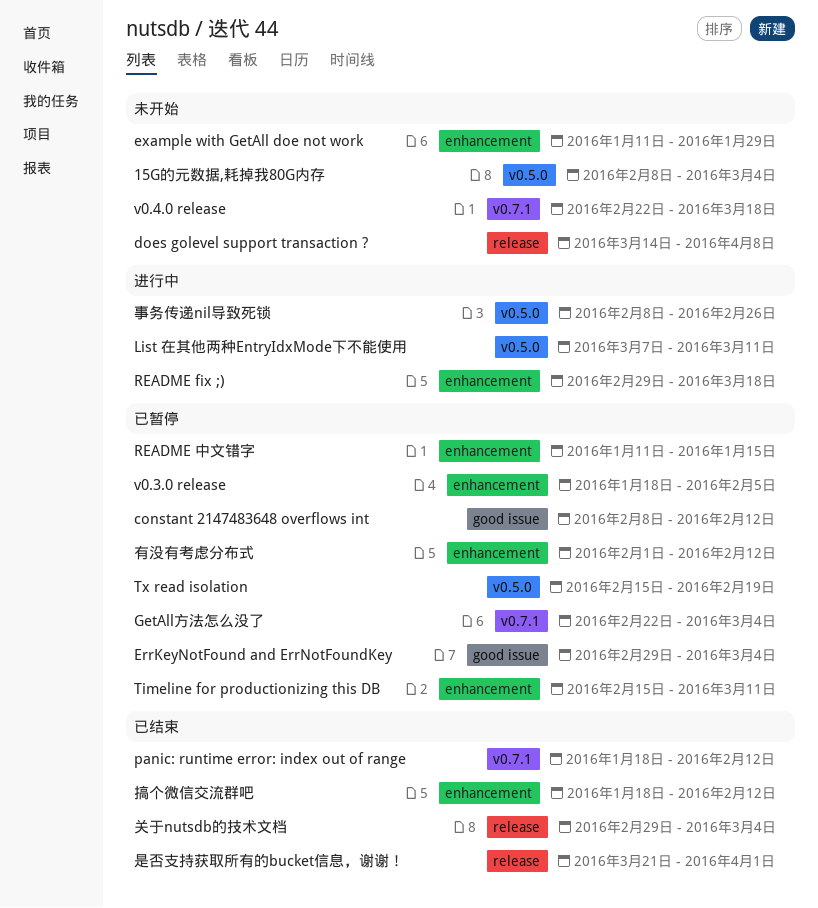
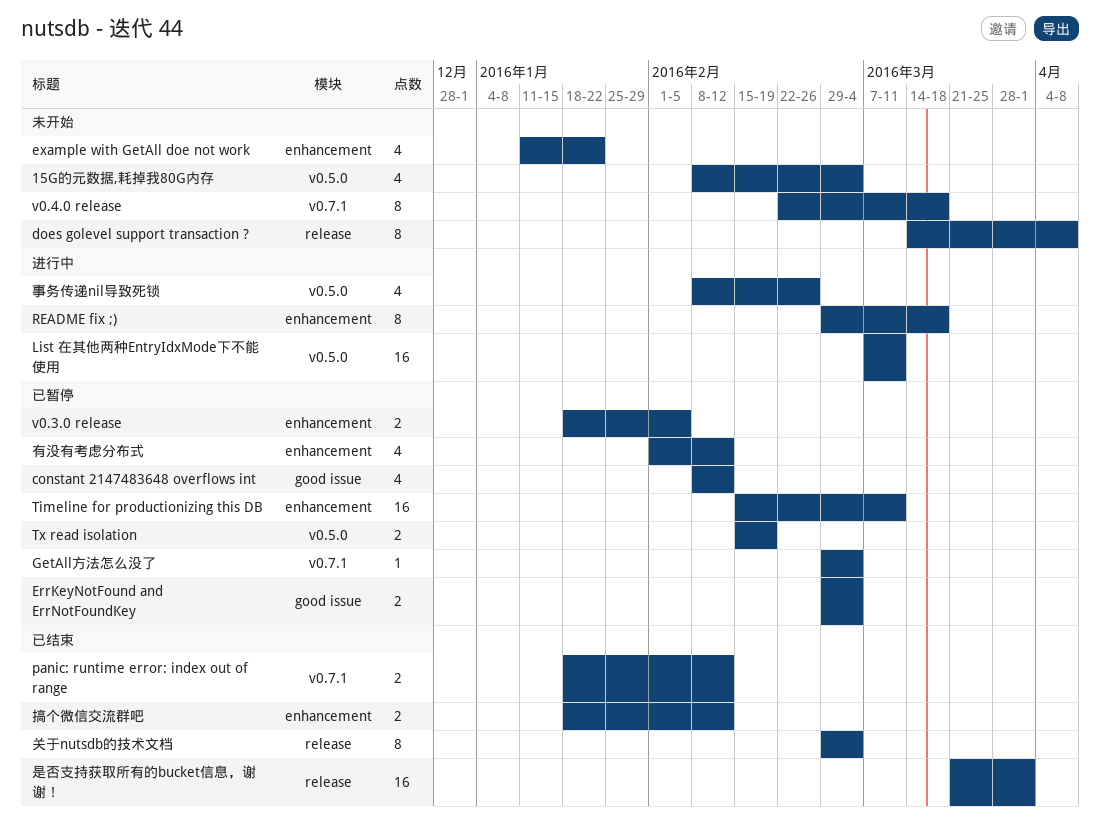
example with GetAll doe not work, due: Jan 29 -> Jan 22
GetAll方法怎么没了, start: Feb 22 -> Feb 29
README 中文错字: present -> none

